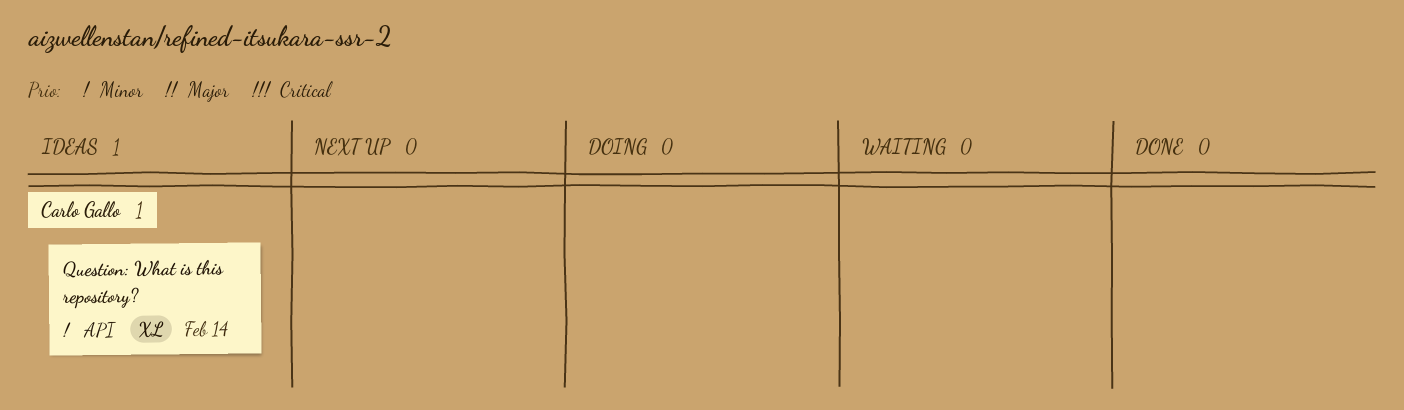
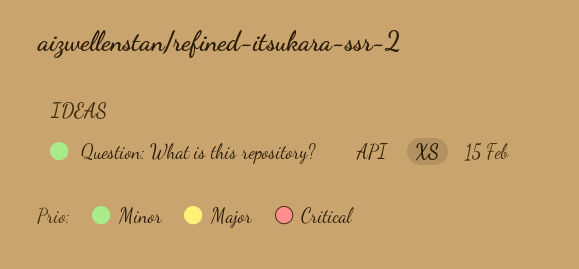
Question: What is this repository?, estimate: XL -> XS
Question: What is this repository?, due: Feb 14 -> Feb 15

